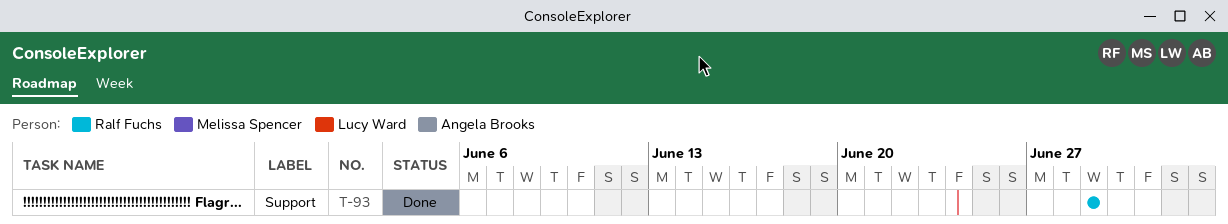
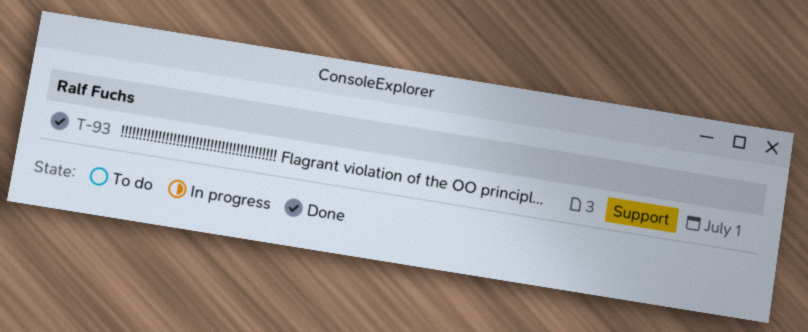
T-93, due: Jun 29 -> Jul 1

